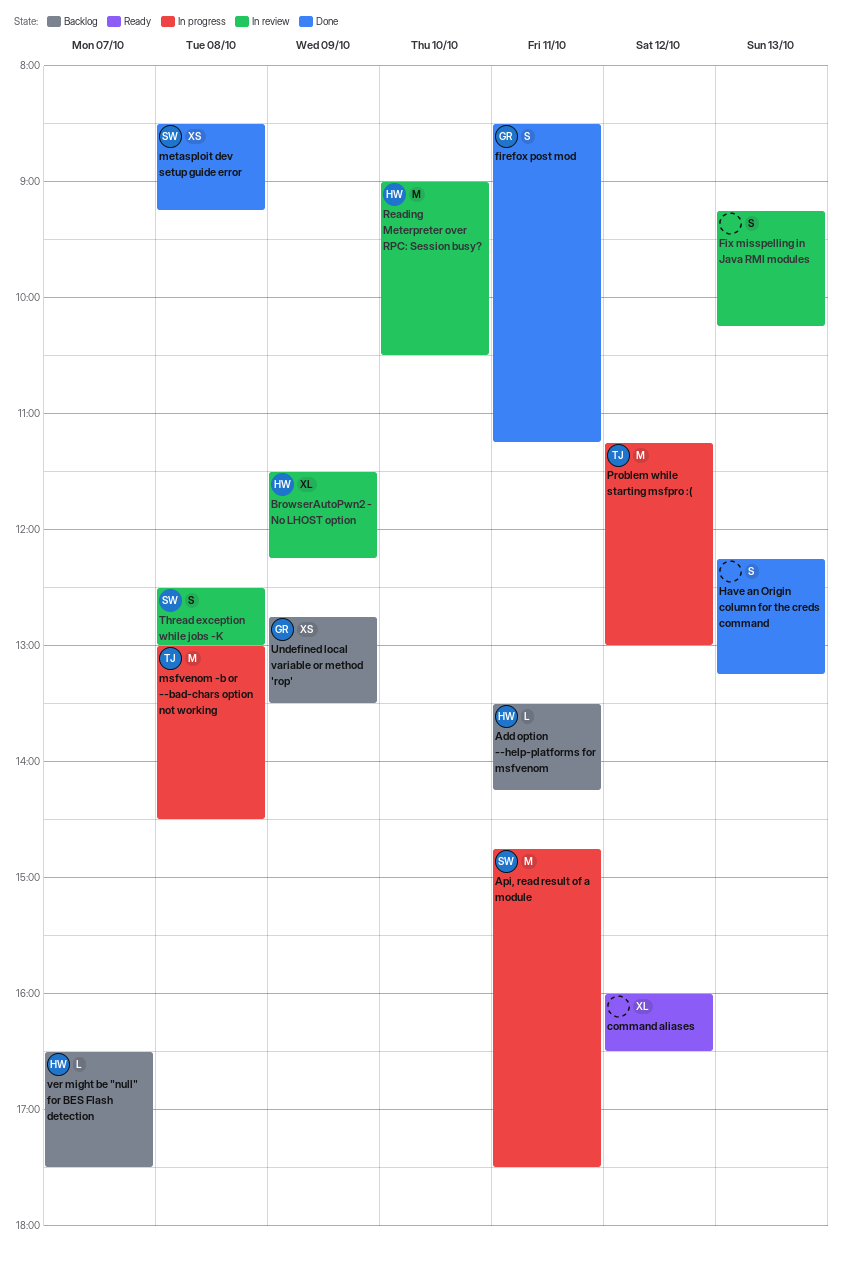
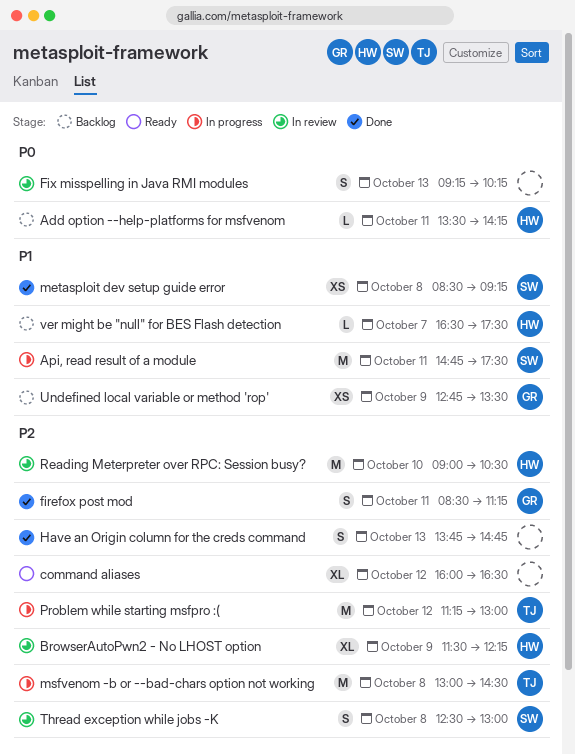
Have an Origin column for the creds command, begins: 12:15 -> 13:45
Have an Origin column for the creds command, ends: 13:15 -> 14:45

